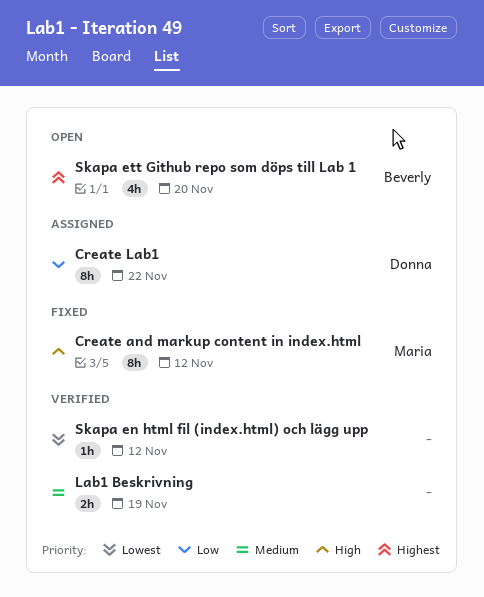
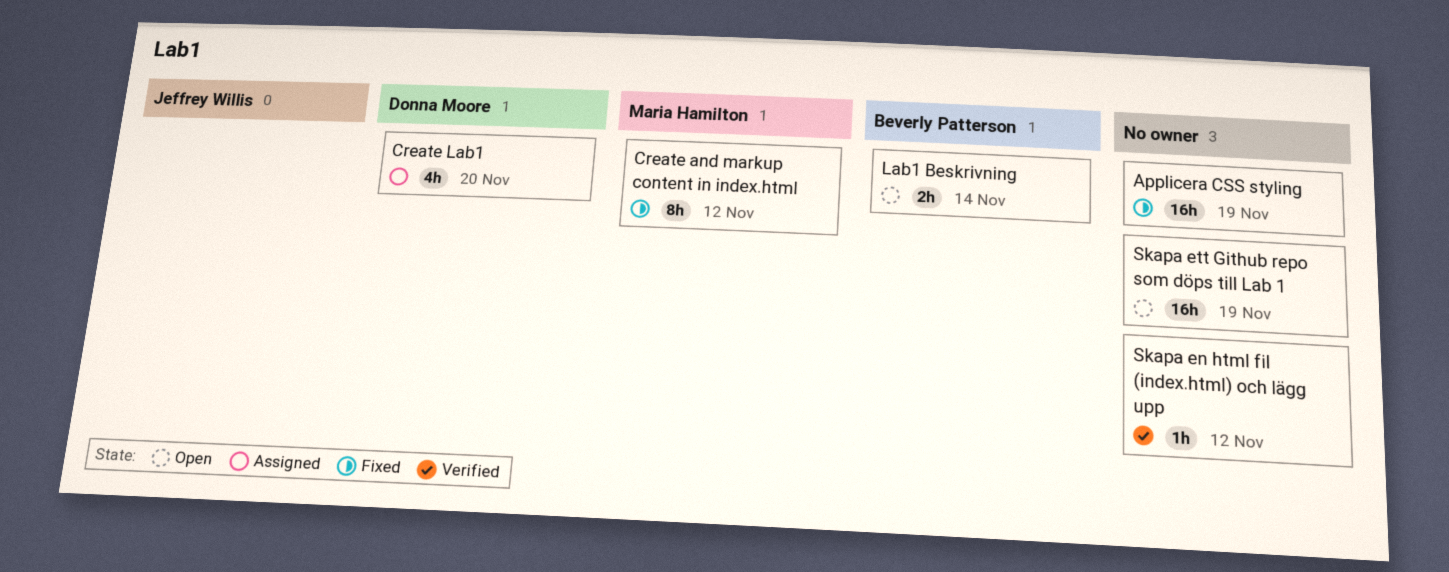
Applicera CSS styling: none -> present
Create Lab1, estimate: 8h -> 4h
Create Lab1, due: Nov 22 -> Nov 20
Lab1 Beskrivning, status: Verified -> Open
Lab1 Beskrivning, owner: none -> Beverly Patterson
Lab1 Beskrivning, due: Nov 19 -> Nov 14
Skapa ett Github repo som döps till Lab 1, owner: Beverly Patterson -> none
Skapa ett Github repo som döps till Lab 1, estimate: 4h -> 16h
Skapa ett Github repo som döps till Lab 1, due: Nov 20 -> Nov 19

